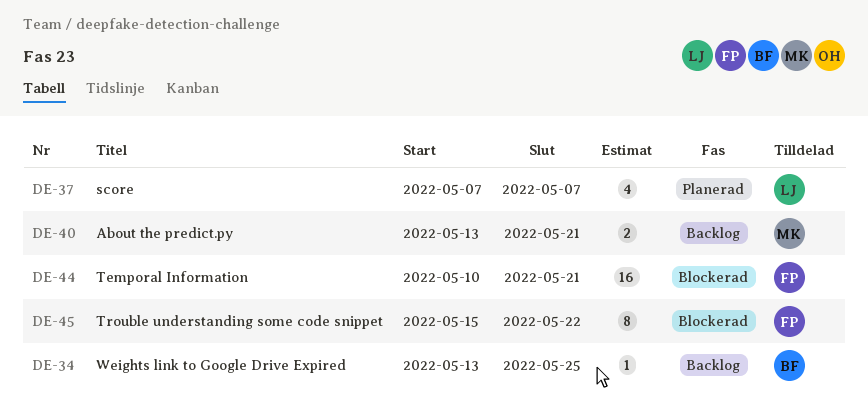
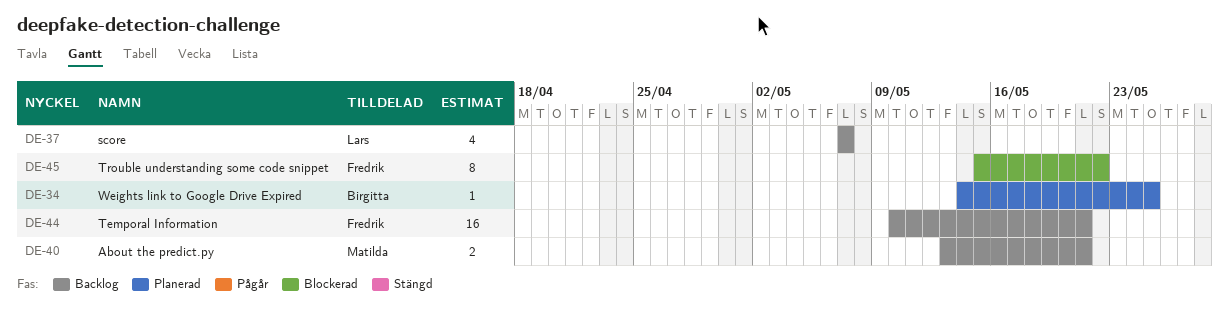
DE-34, status: Backlog -> Planerad
DE-34, start: May 13 -> May 14
DE-37, status: Planerad -> Backlog
DE-44, status: Blockerad -> Backlog

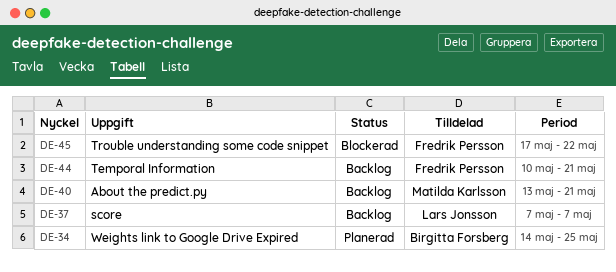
DE-45, start: May 15 -> May 17

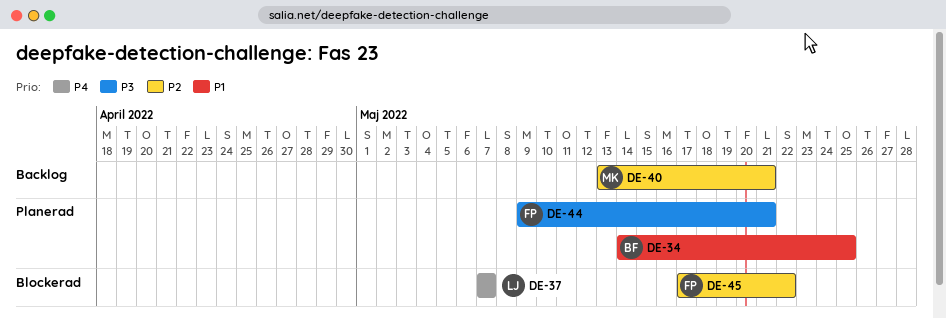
DE-37, status: Backlog -> Blockerad
DE-44, status: Backlog -> Planerad
DE-44, start: May 10 -> May 9

